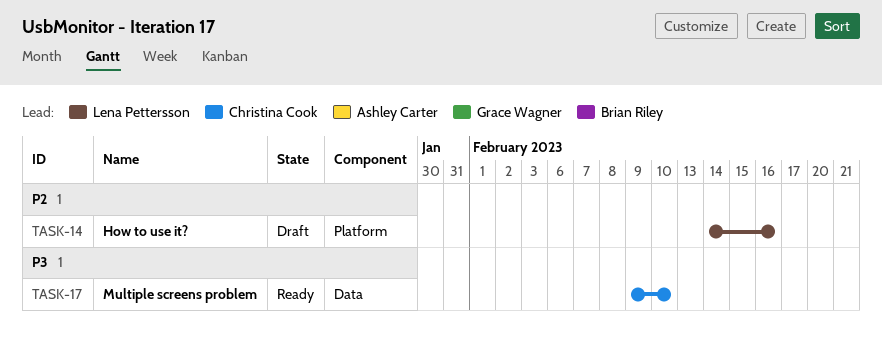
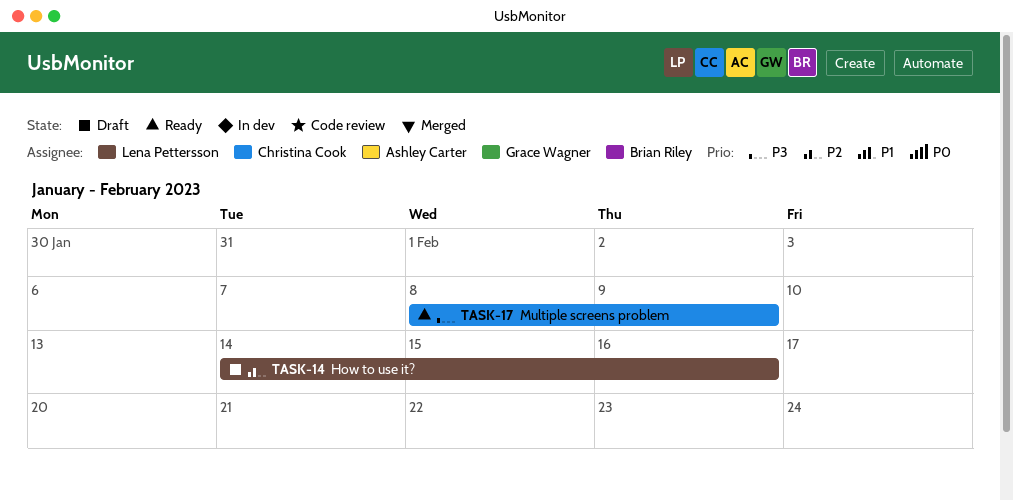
TASK-17, start: Feb 9 -> Feb 8
TASK-17, due: Feb 10 -> Feb 9

